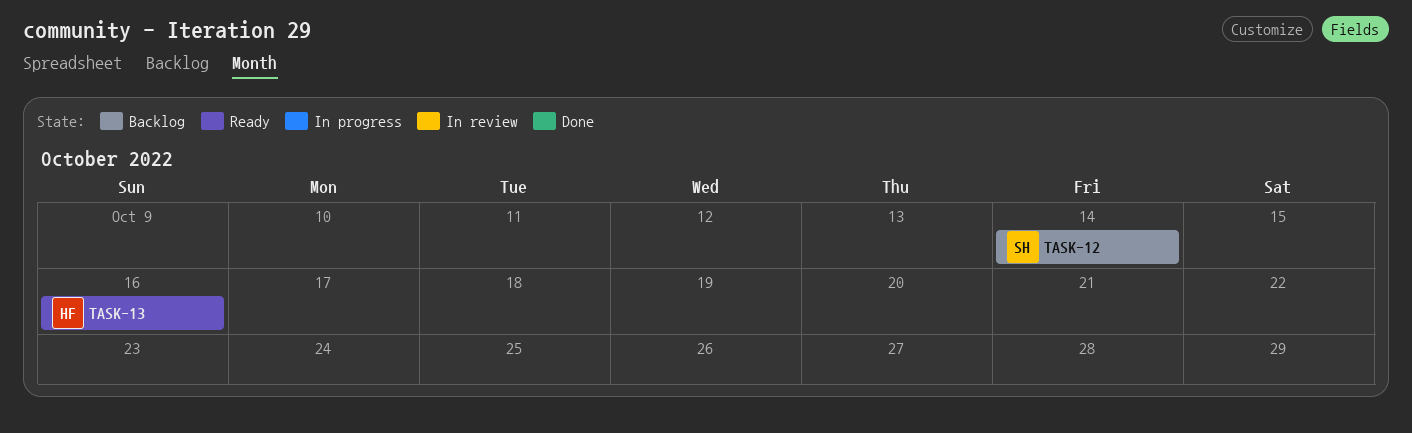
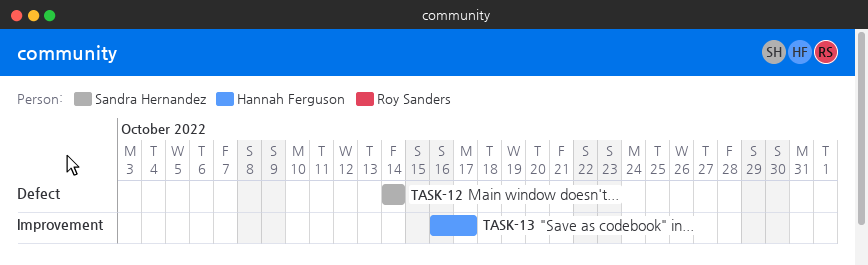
TASK-13, due: Oct 16 -> Oct 17

